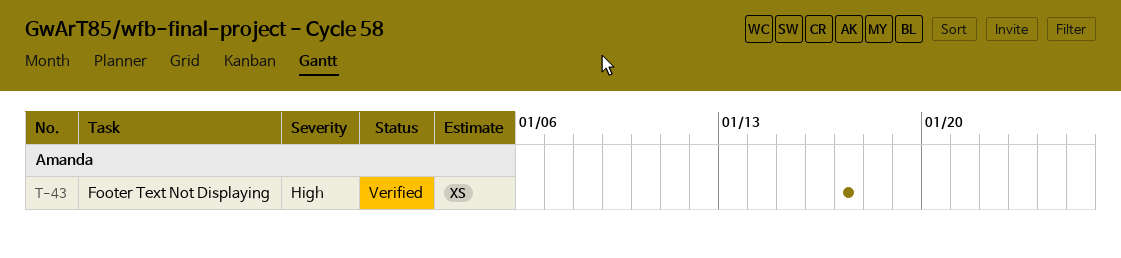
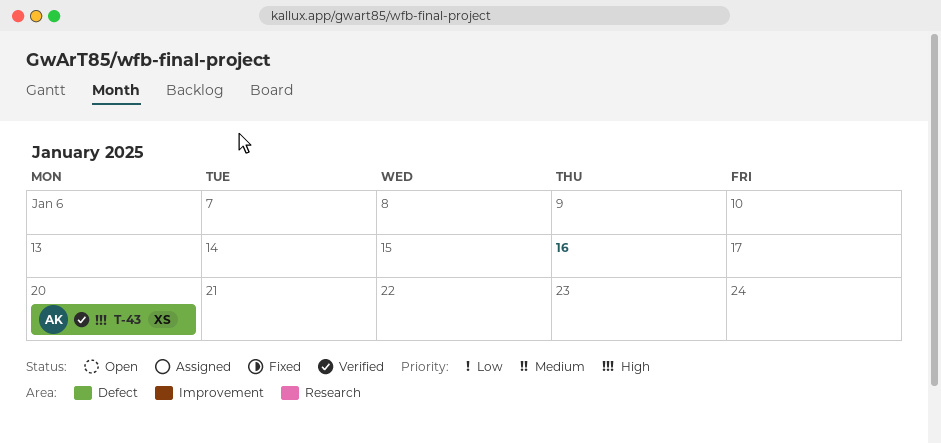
T-43, start: Jan 17 -> Jan 20
T-43, due: Jan 17 -> Jan 20

